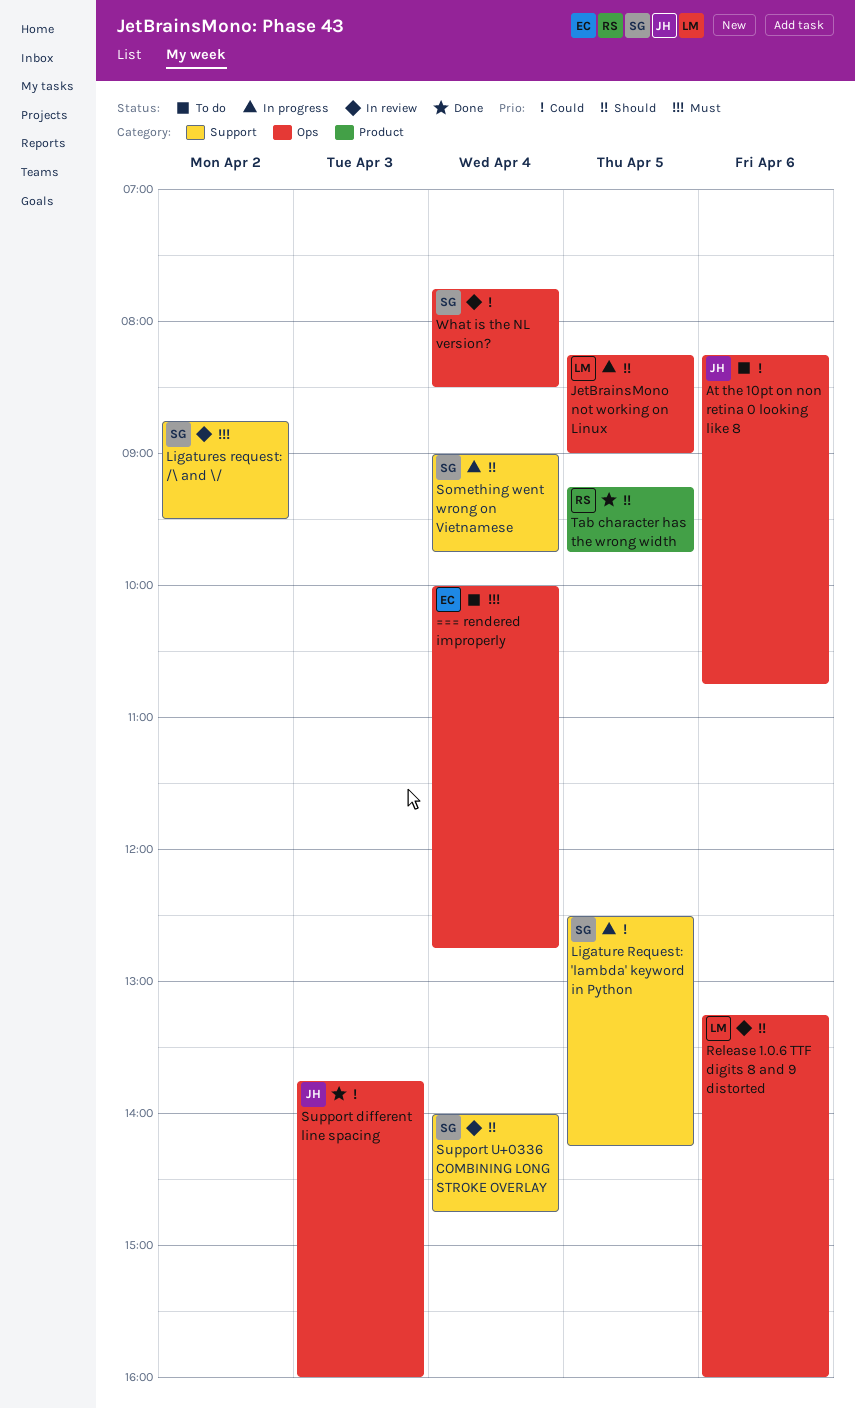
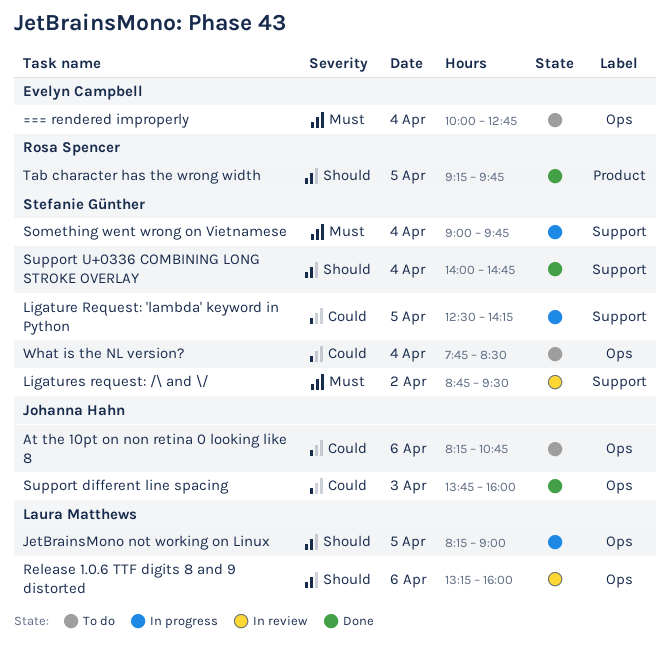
Something went wrong on Vietnamese, priority: Should -> Must
Support U+0336 COMBINING LONG STROKE OVERLAY, status: In review -> Done
What is the NL version?, status: In review -> To do

